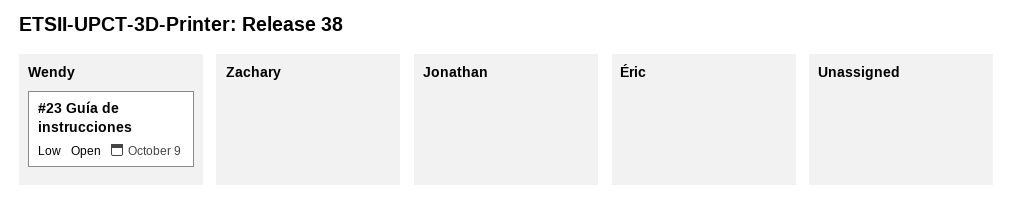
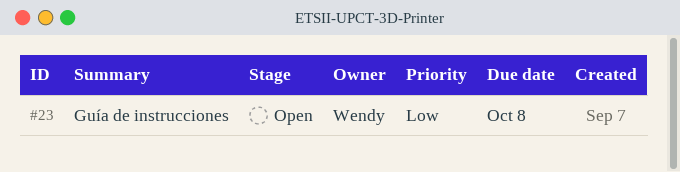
#23, due: Oct 9 -> Oct 8

